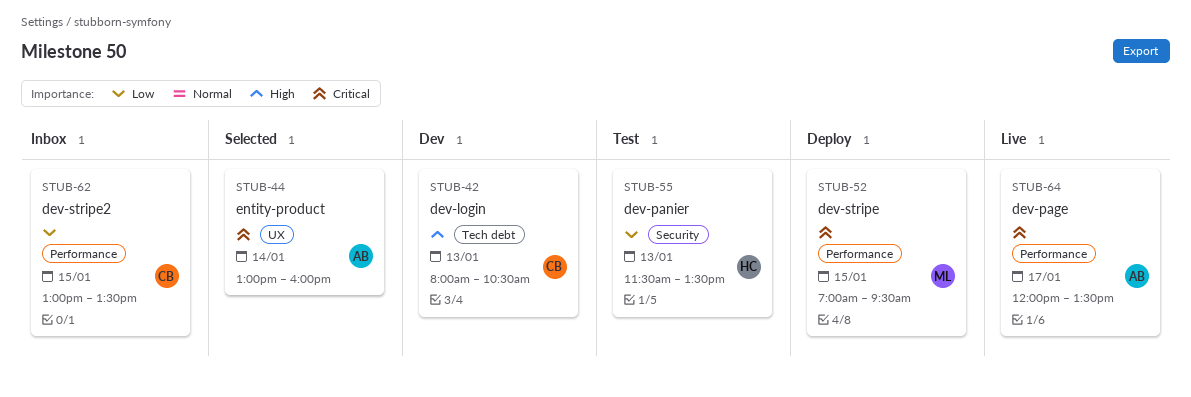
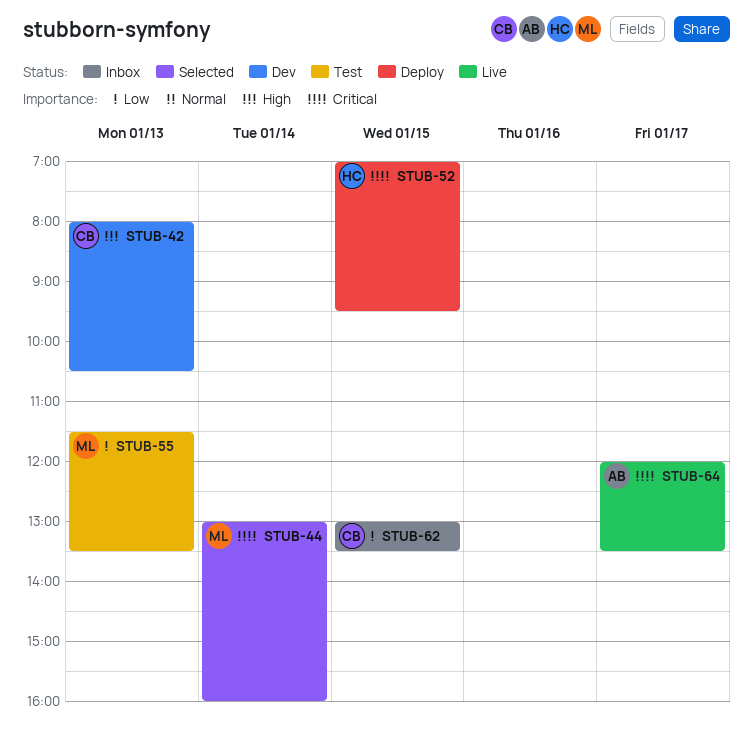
STUB-44, owner: AB -> ML
STUB-52, owner: ML -> HC
STUB-55, owner: HC -> ML

